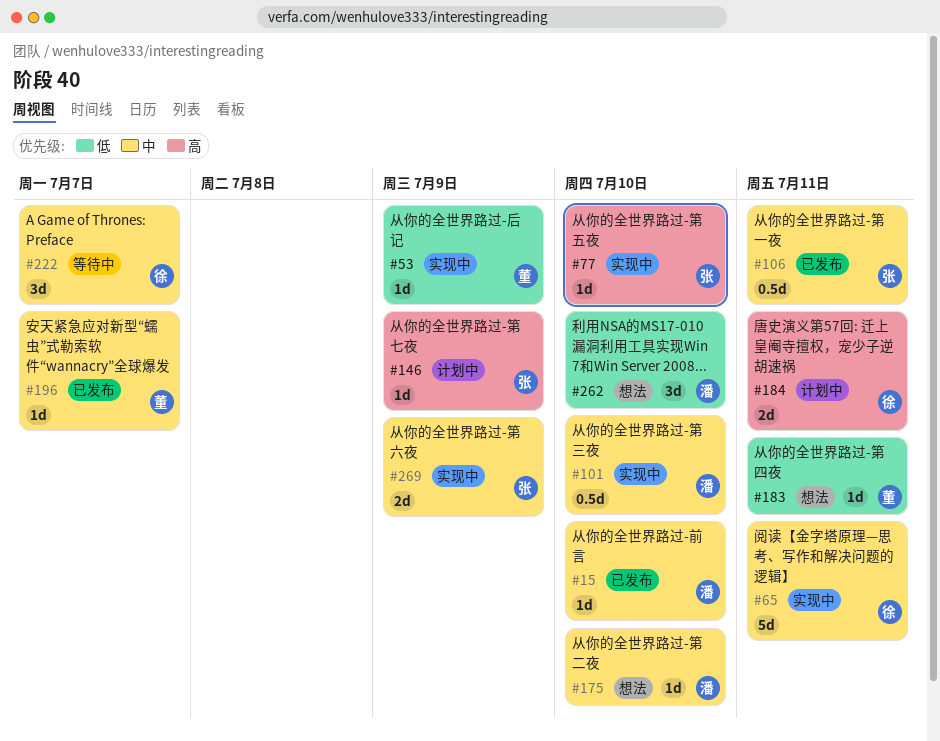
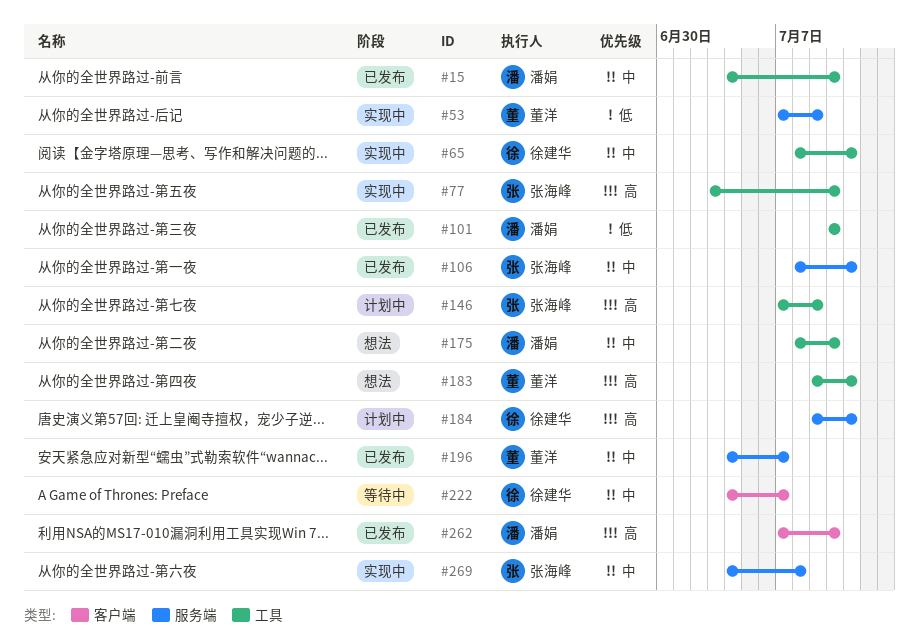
#101, status: 实现中 -> 已发布
#101, priority: 中 -> 低
#183, priority: 低 -> 高
#262, status: 想法 -> 已发布
#262, priority: 低 -> 高
#269, due: Jul 9 -> Jul 8

